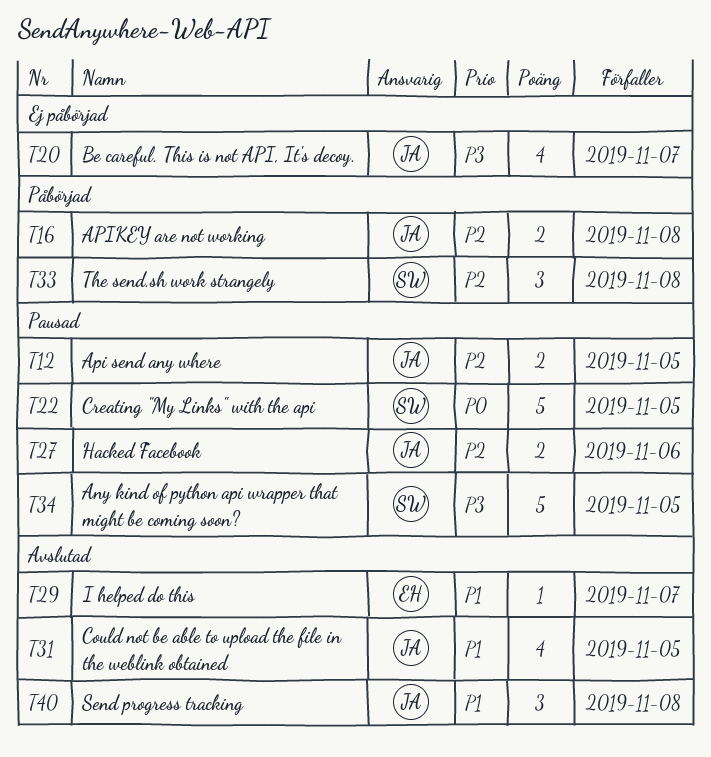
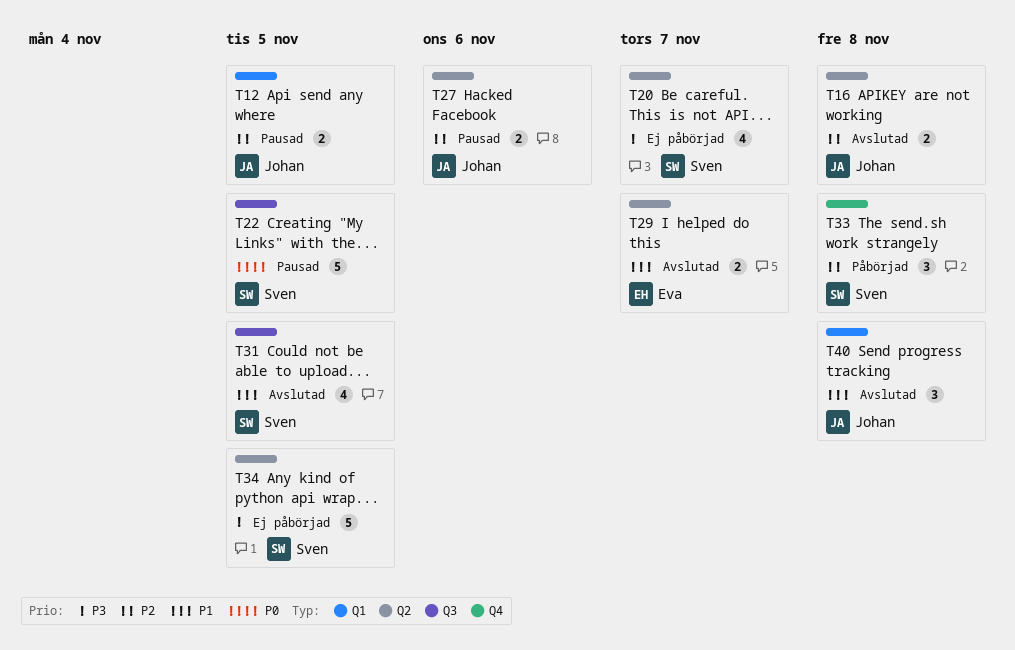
T16, status: Påbörjad -> Avslutad
T20, owner: Johan -> Sven
T29, estimate: 1 -> 2
T31, owner: Johan -> Sven
T34, status: Pausad -> Ej påbörjad

